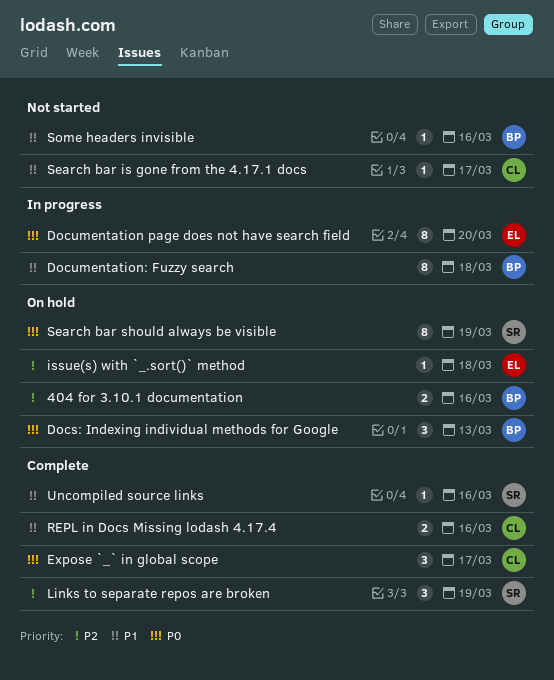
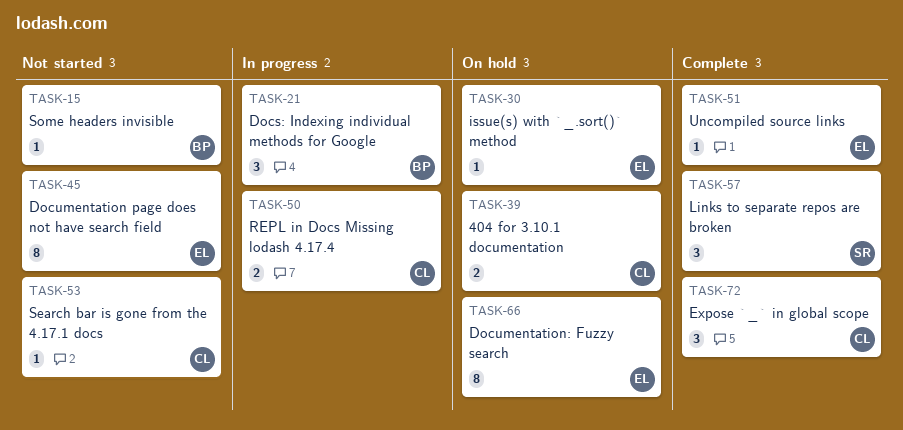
404 for 3.10.1 documentation, owner: BP -> CL
Docs: Indexing individual methods for Google, status: On hold -> In progress
Documentation page does not have search field, status: In progress -> Not started
Documentation: Fuzzy search, status: In progress -> On hold
Documentation: Fuzzy search, owner: BP -> EL
REPL in Docs Missing lodash 4.17.4, status: Complete -> In progress
Search bar should always be visible: present -> none
Uncompiled source links, owner: SR -> EL

